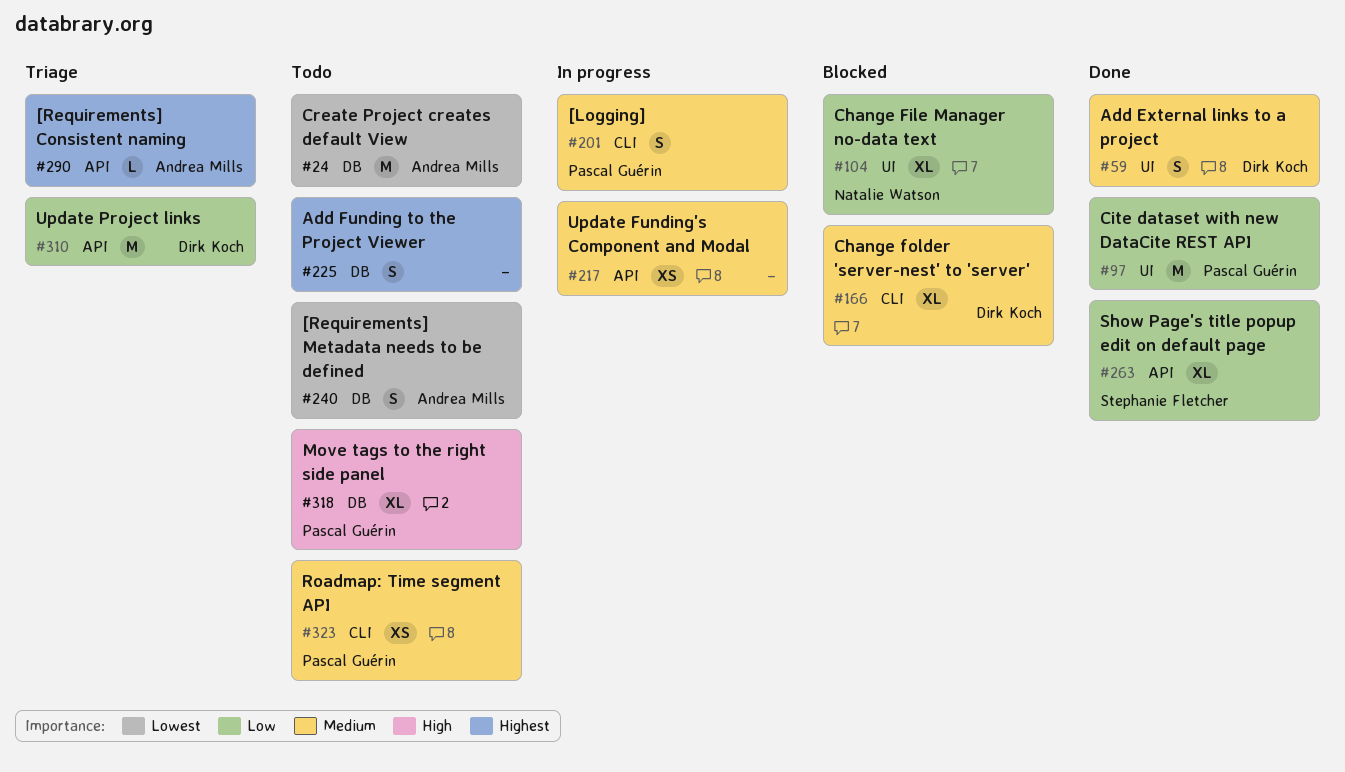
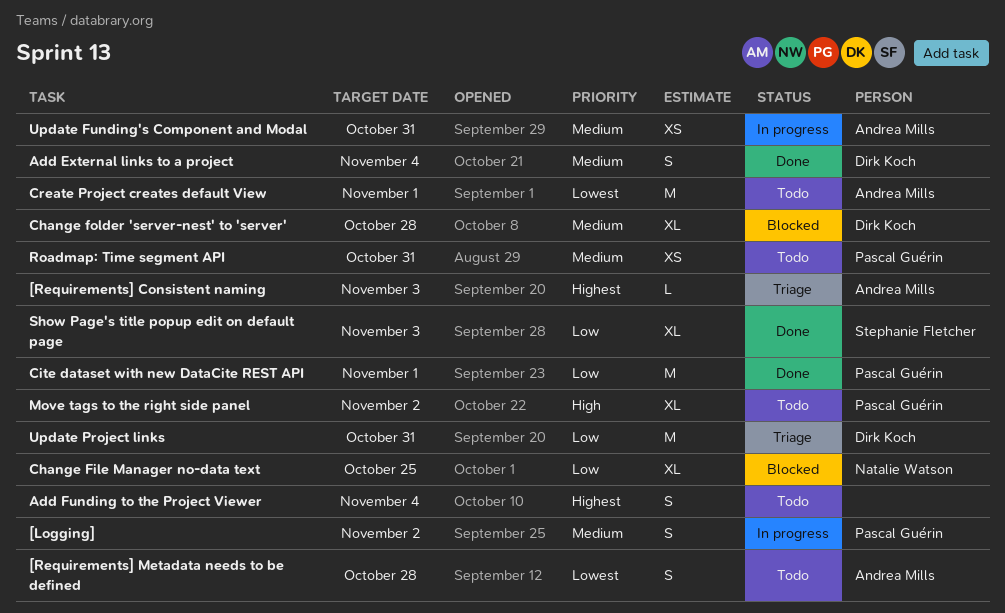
Update Funding's Component and Modal, owner: none -> Andrea Mills

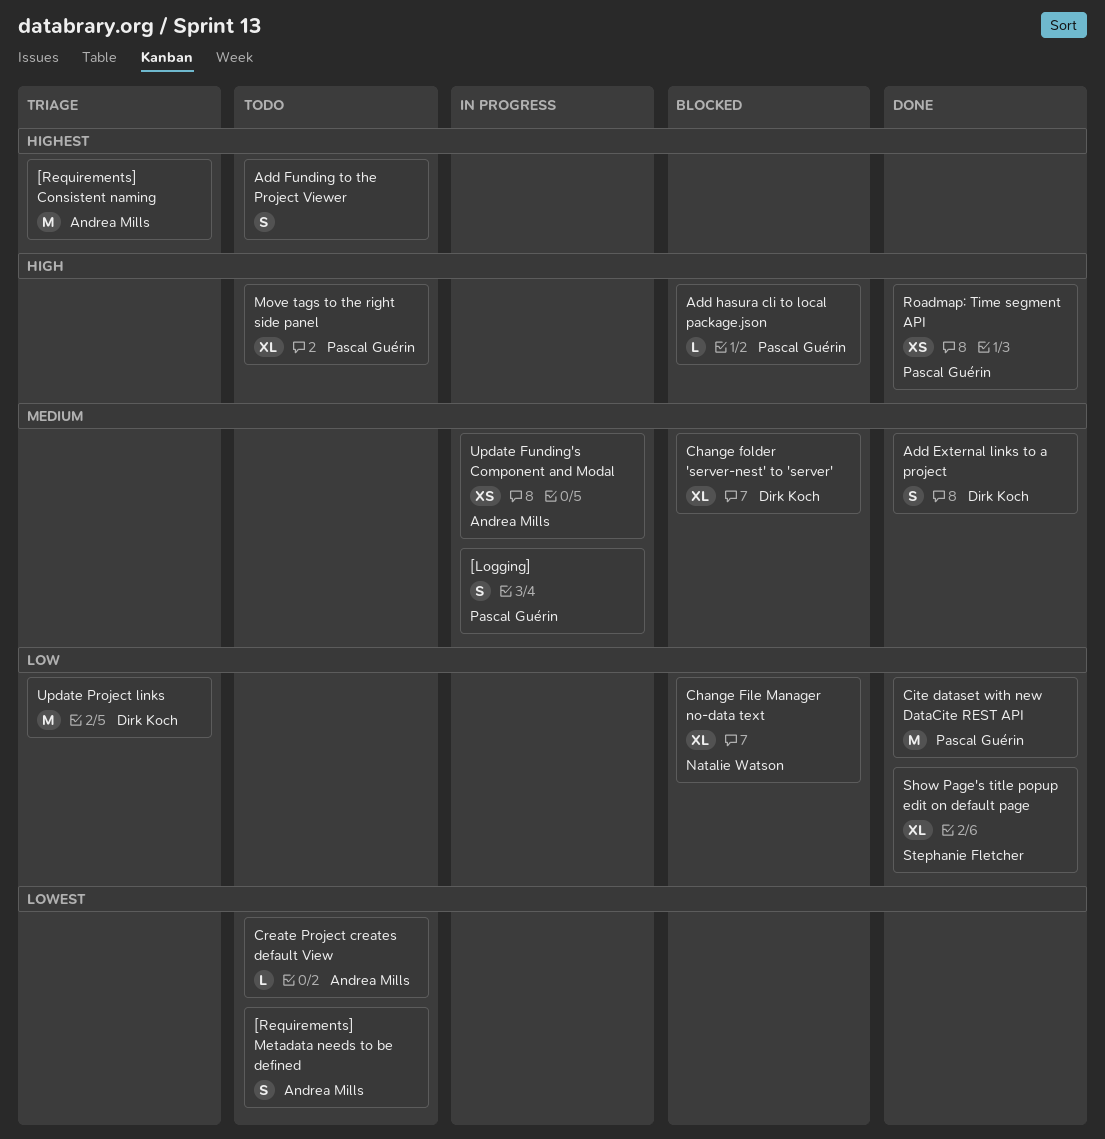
[Requirements] Consistent naming, estimate: L -> M
Add hasura cli to local package.json: none -> present
Create Project creates default View, estimate: M -> L
Roadmap: Time segment API, status: Todo -> Done
Roadmap: Time segment API, priority: Medium -> High

